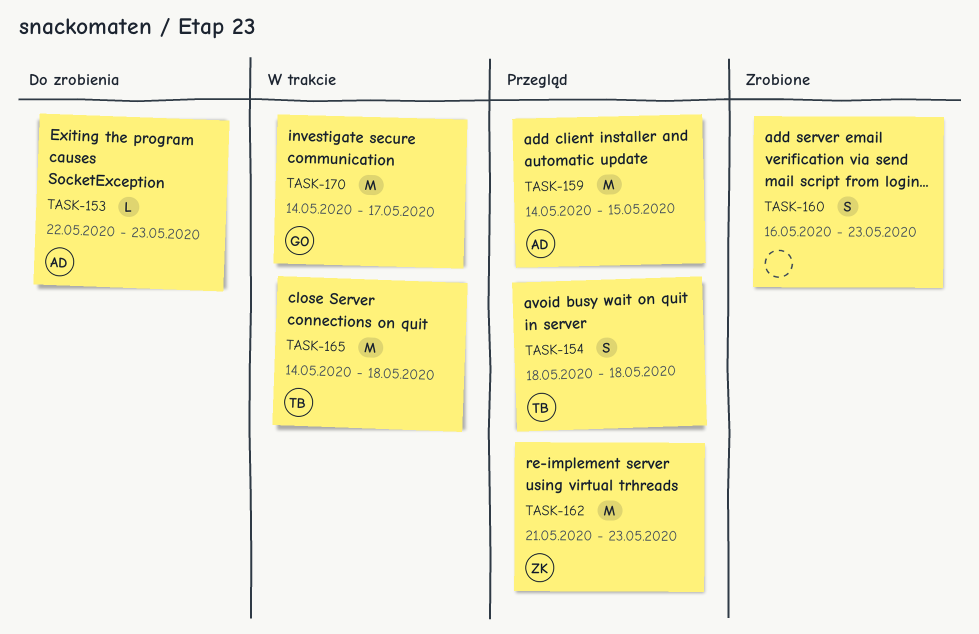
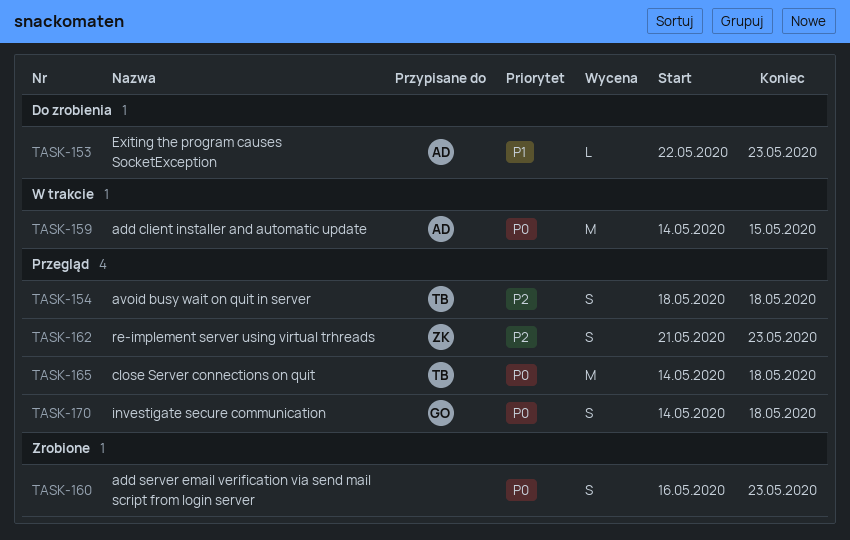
TASK-159, status: Przegląd -> W trakcie
TASK-162, estimate: M -> S
TASK-165, status: W trakcie -> Przegląd
TASK-170, status: W trakcie -> Przegląd
TASK-170, estimate: M -> S
TASK-170, due: May 17 -> May 18

